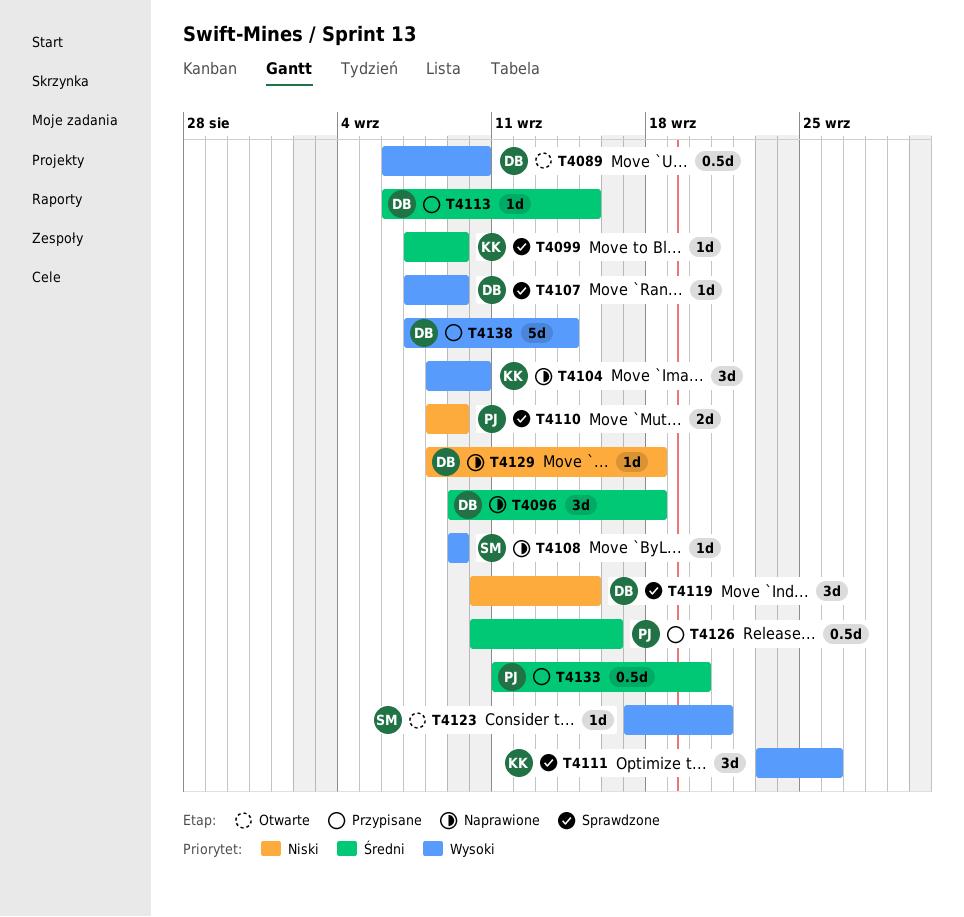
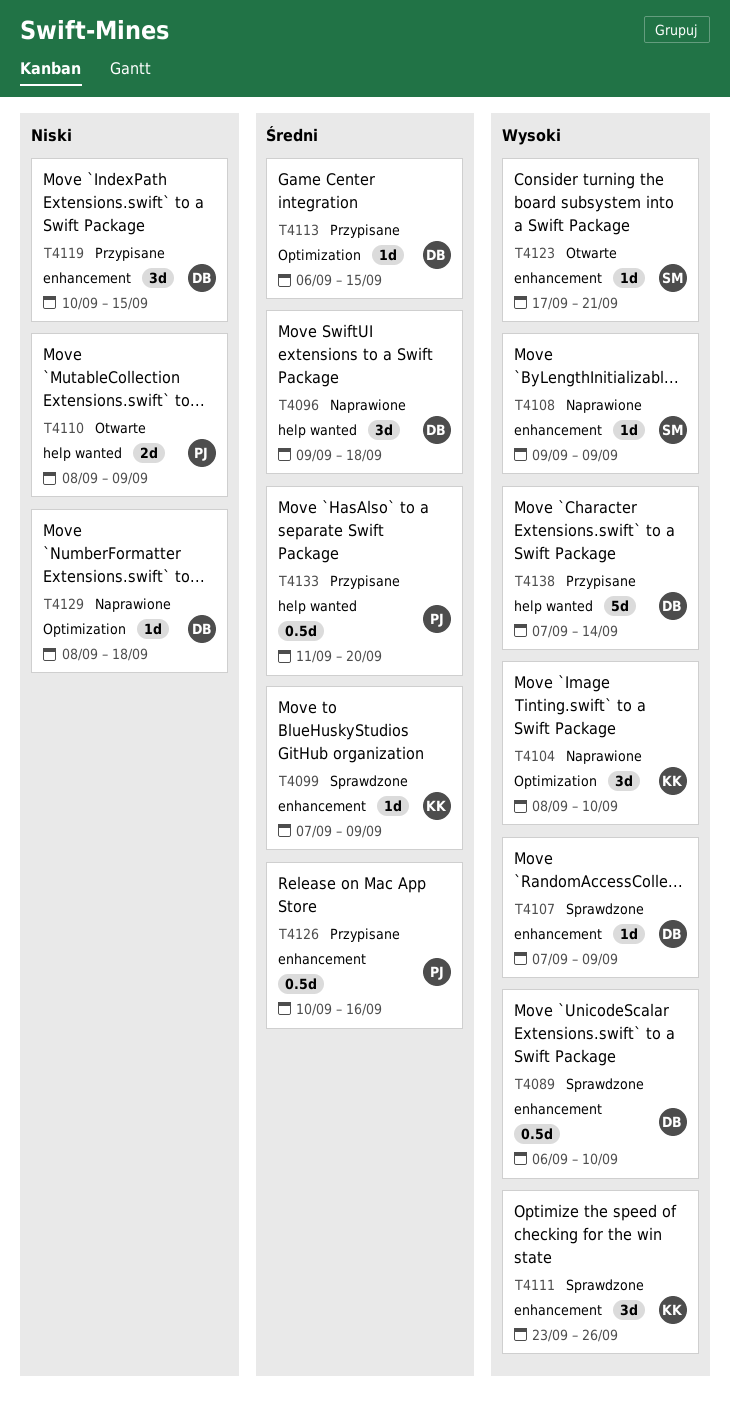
T4089, status: Otwarte -> Sprawdzone
T4110, status: Sprawdzone -> Otwarte
T4119, status: Sprawdzone -> Przypisane

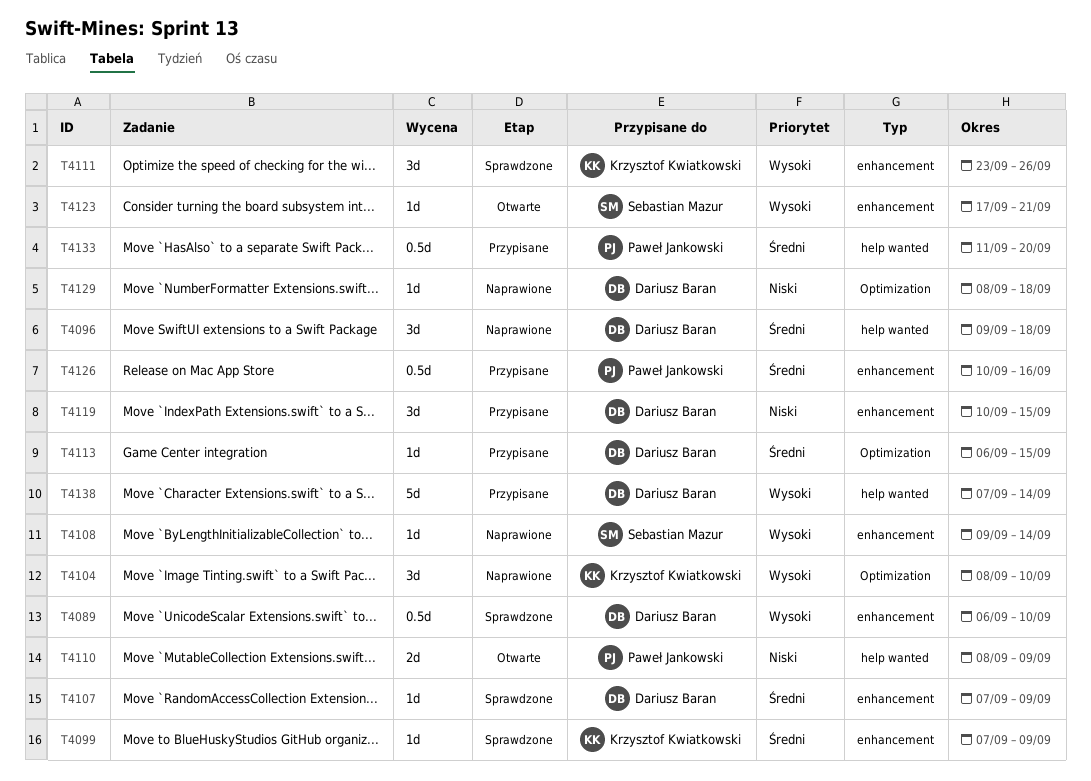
T4107, priority: Wysoki -> Średni
T4108, due: Sep 9 -> Sep 14

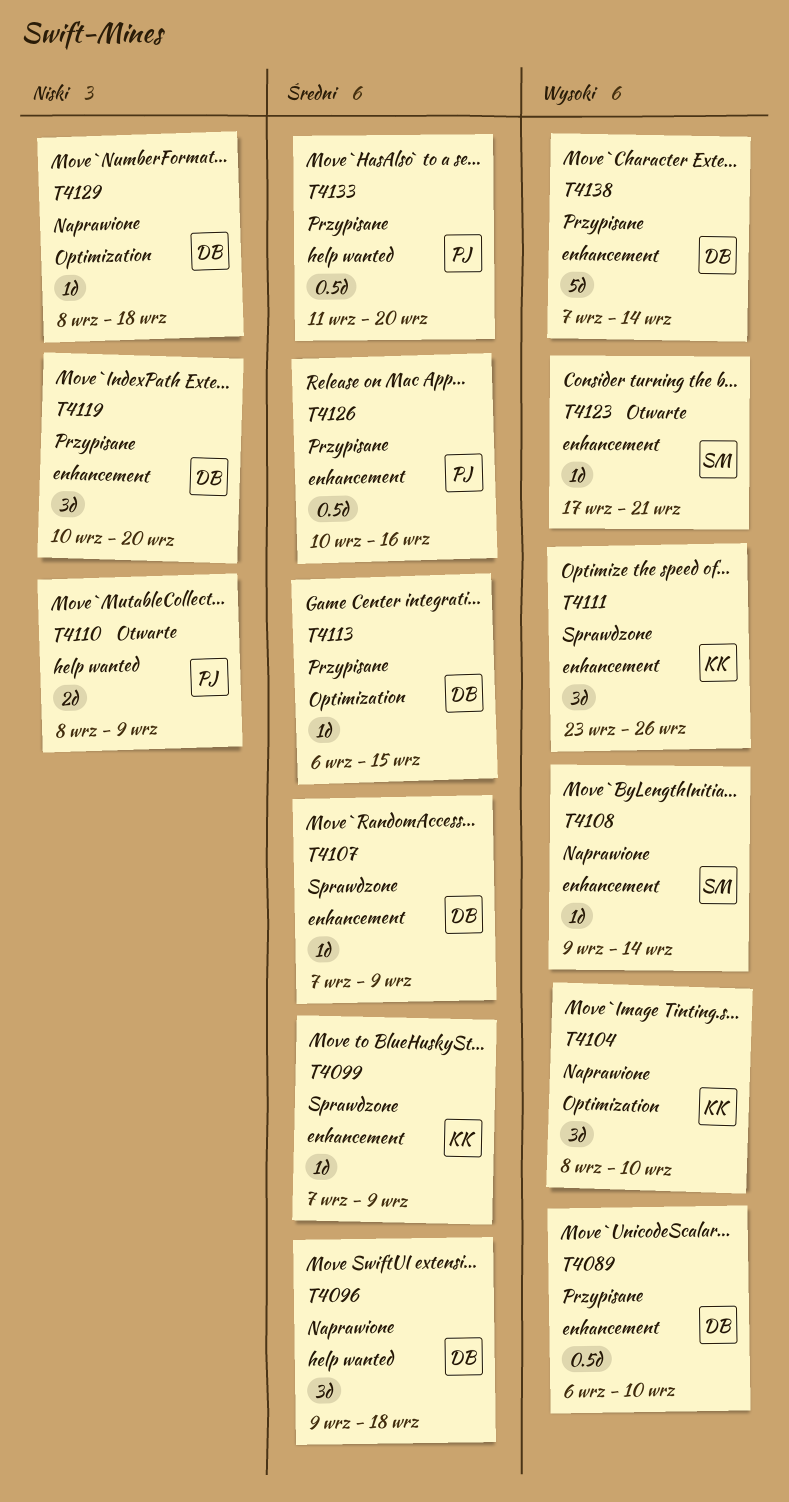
T4089, status: Sprawdzone -> Przypisane
T4119, due: Sep 15 -> Sep 20
T4138, label: help wanted -> enhancement

